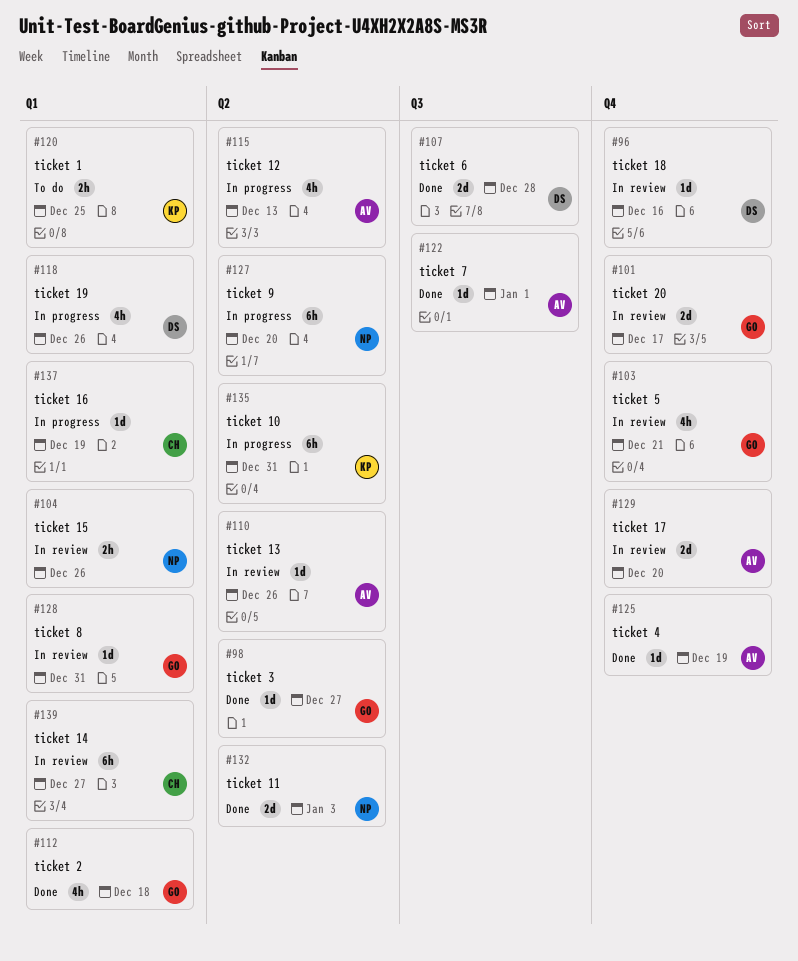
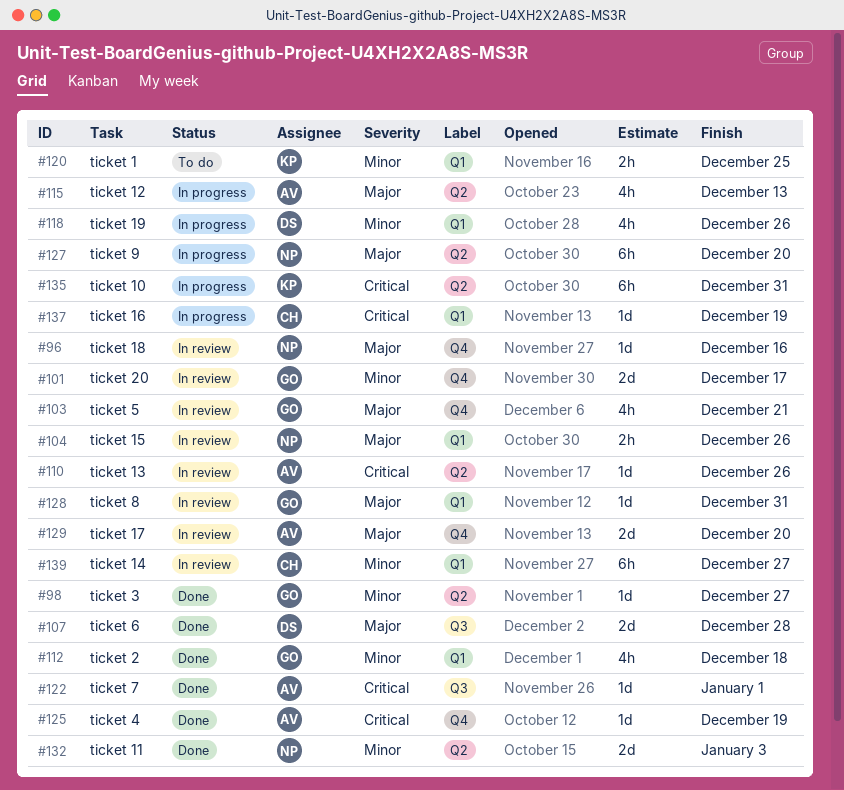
#96, owner: DS -> NP

